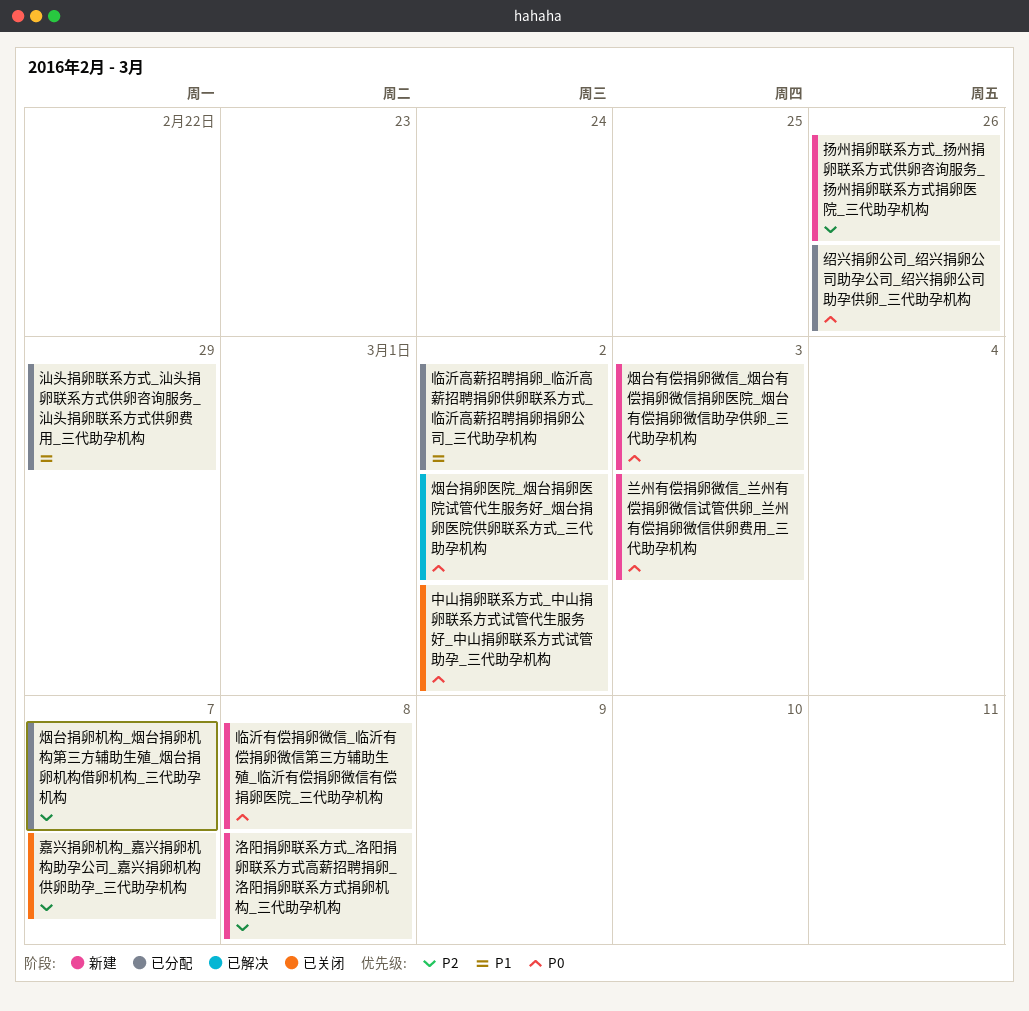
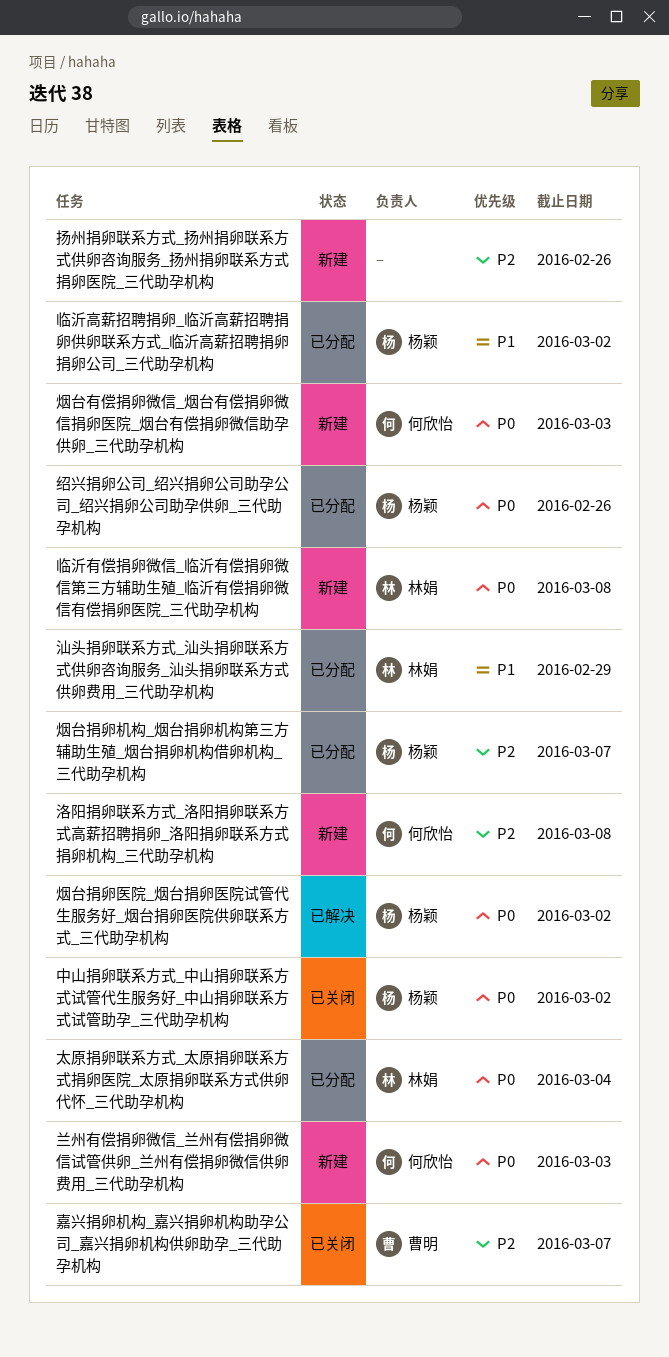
太原捐卵联系方式_太原捐卵联系方式捐卵医院_太原捐卵联系方式供卵代怀_三代助孕机构: none -> present

